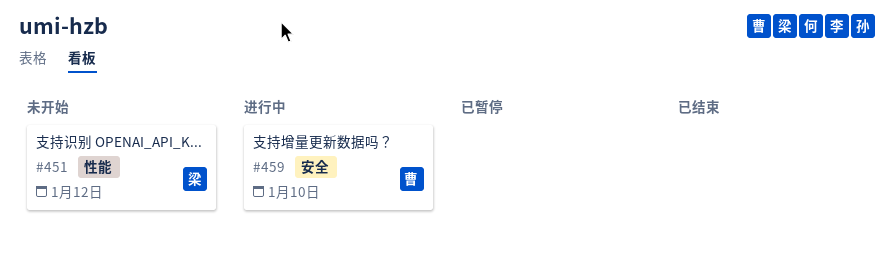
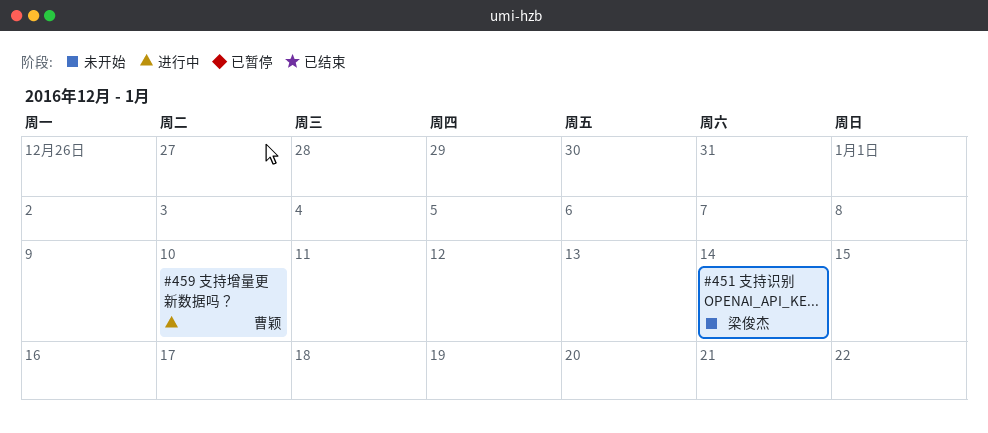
#451, due: Jan 12 -> Jan 14

